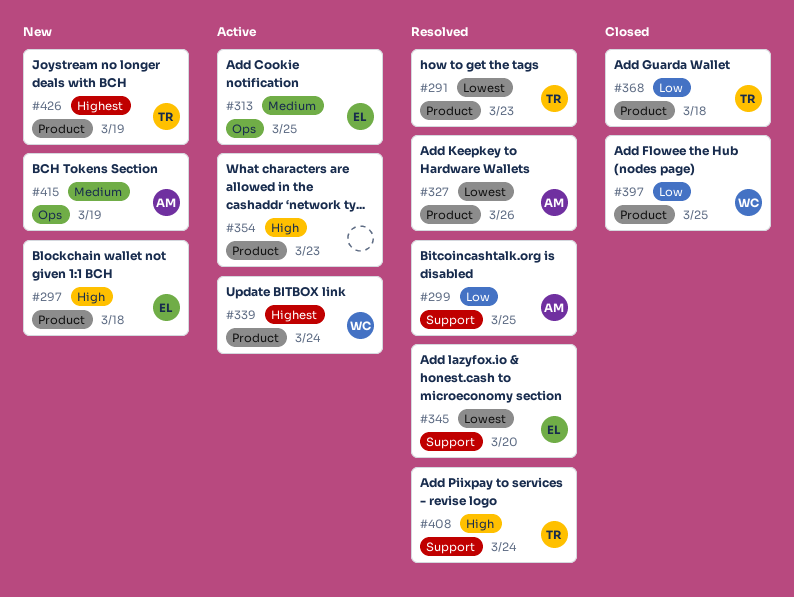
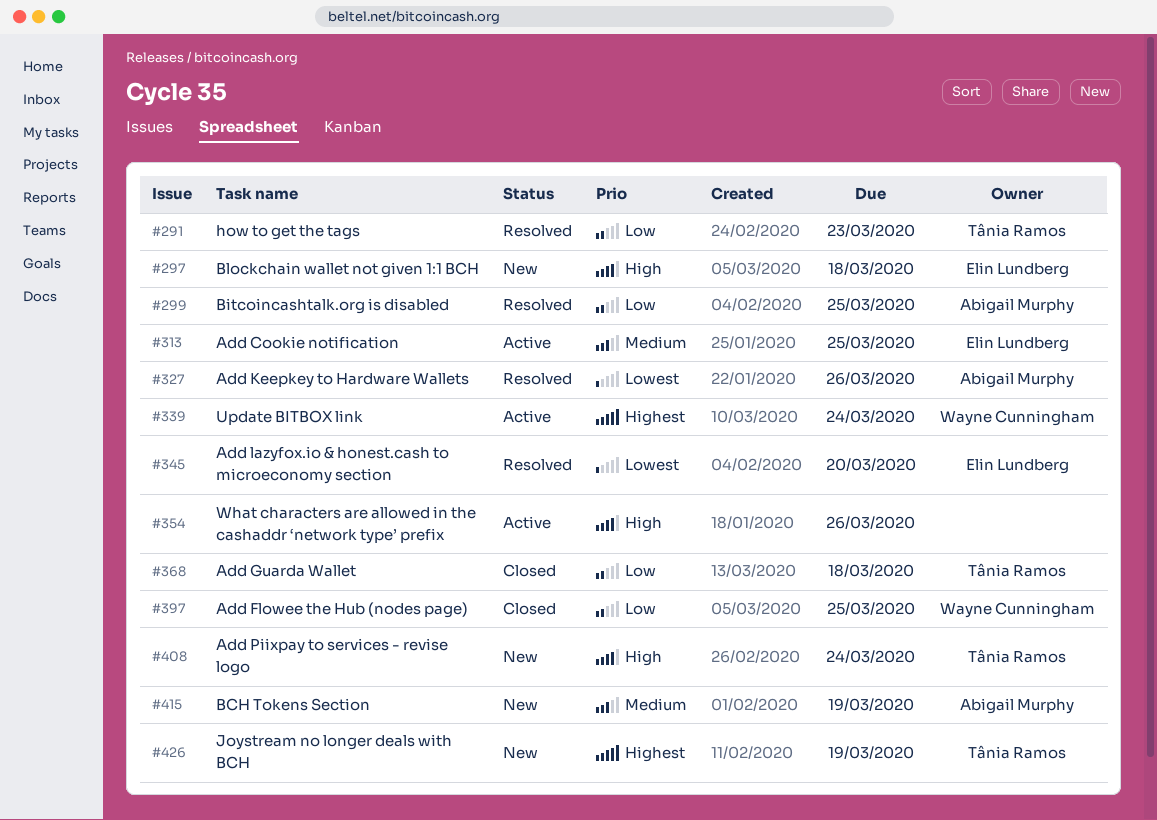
#291, priority: Lowest -> Low
#354, due: Mar 23 -> Mar 26
#408, status: Resolved -> New

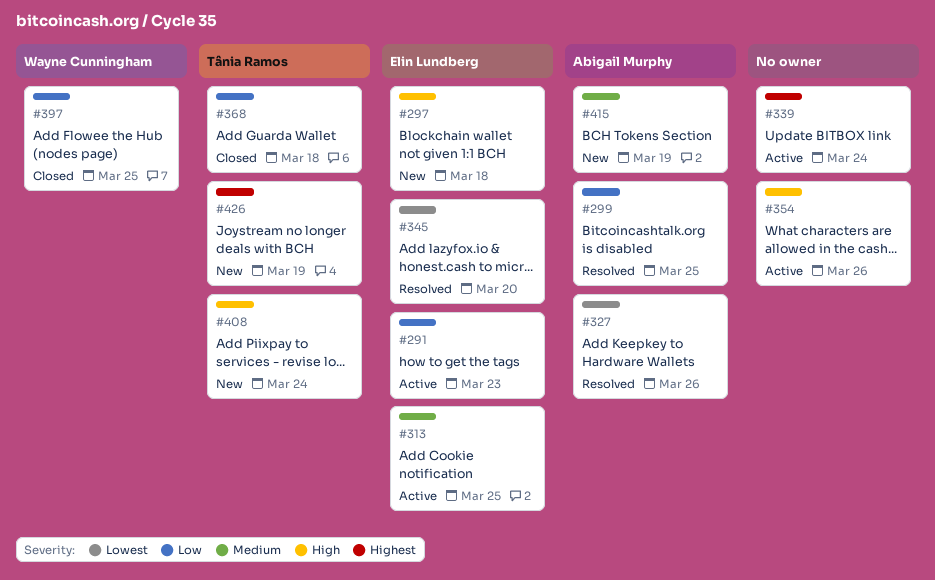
#291, status: Resolved -> Active
#291, owner: Tânia Ramos -> Elin Lundberg
#339, owner: Wayne Cunningham -> none

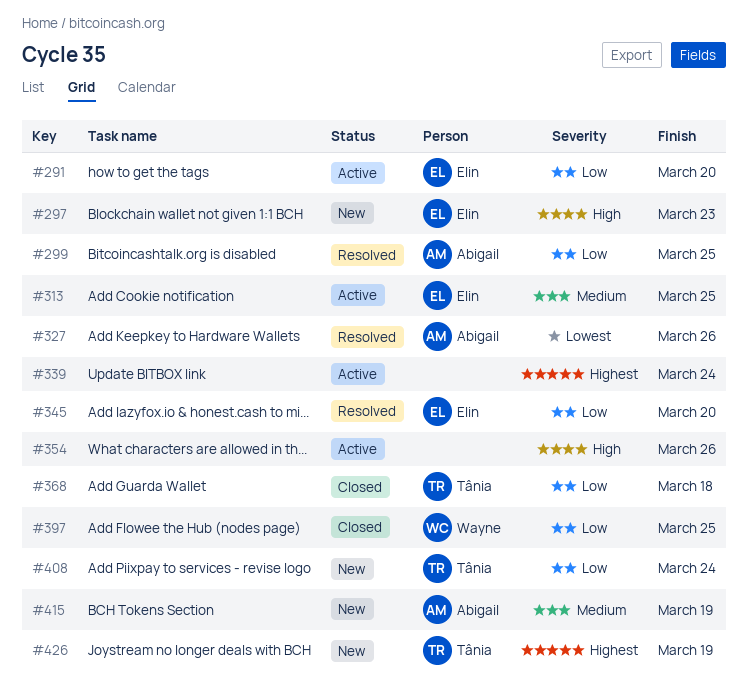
#291, due: Mar 23 -> Mar 20
#297, due: Mar 18 -> Mar 23
#345, priority: Lowest -> Low
#408, priority: High -> Low

